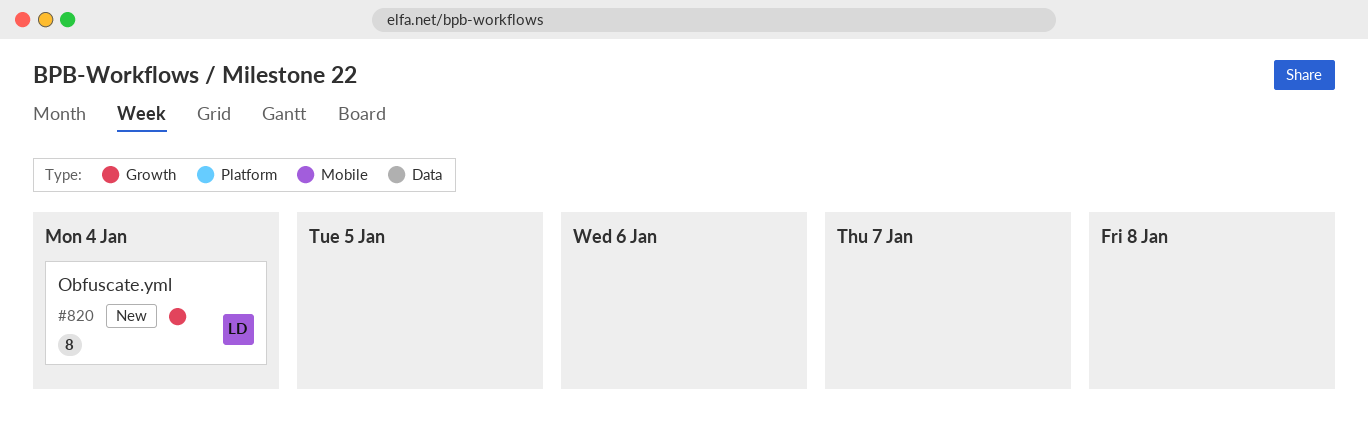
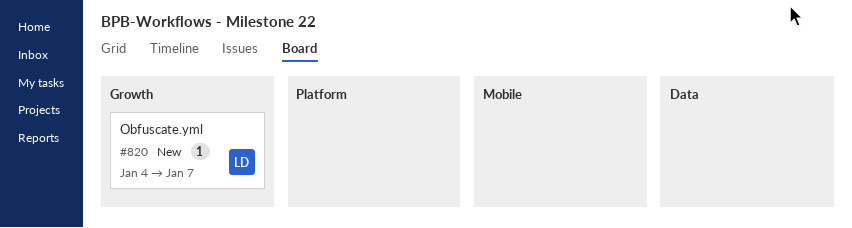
#820, estimate: 8 -> 1
#820, due: Jan 4 -> Jan 7

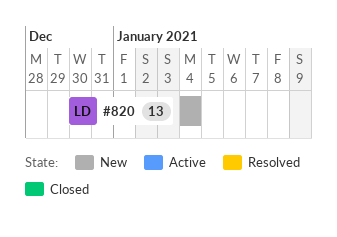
#820, estimate: 1 -> 13
#820, due: Jan 7 -> Jan 4

